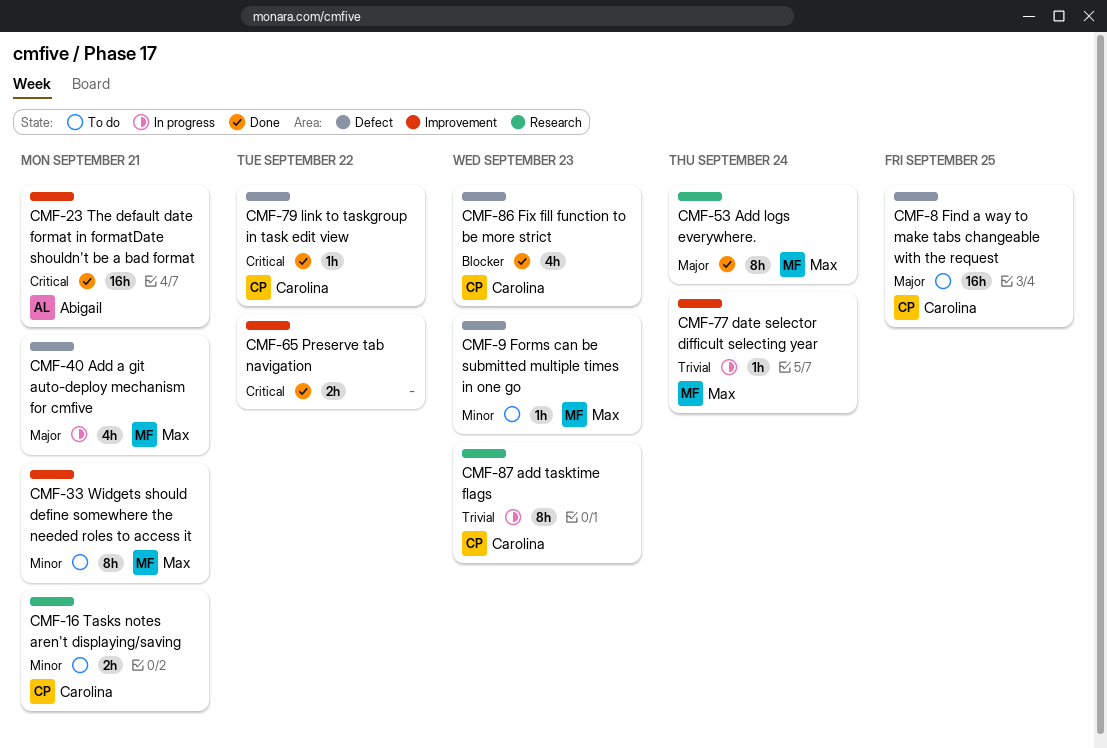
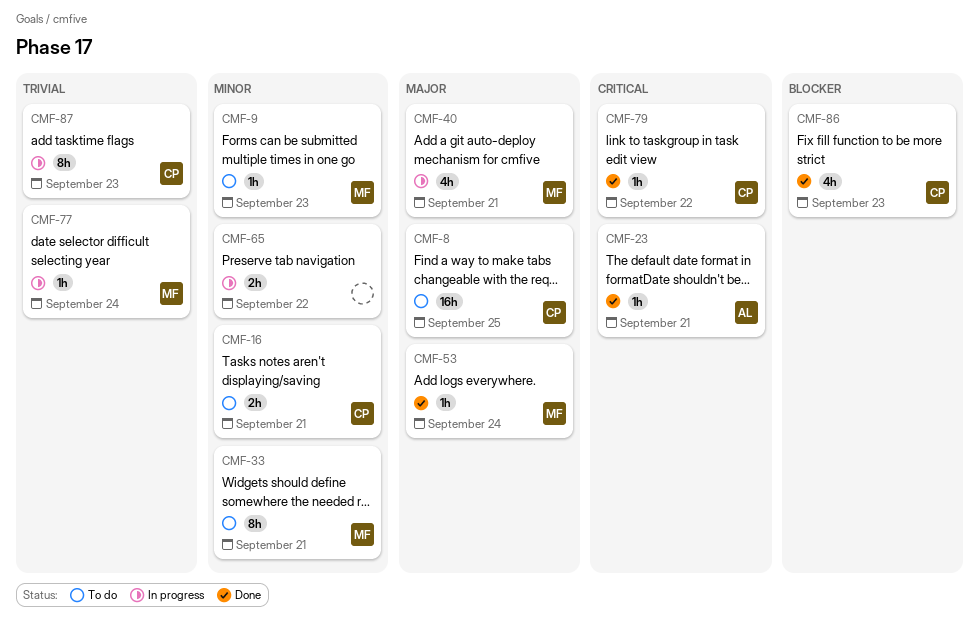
CMF-23, estimate: 16h -> 1h
CMF-53, estimate: 8h -> 1h
CMF-65, status: Done -> In progress
CMF-65, priority: Critical -> Minor

